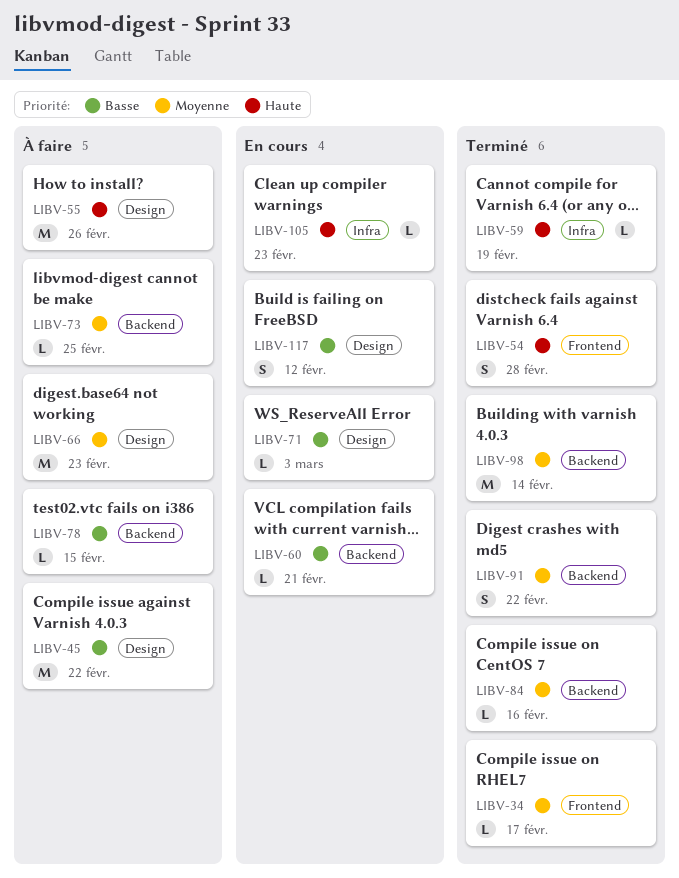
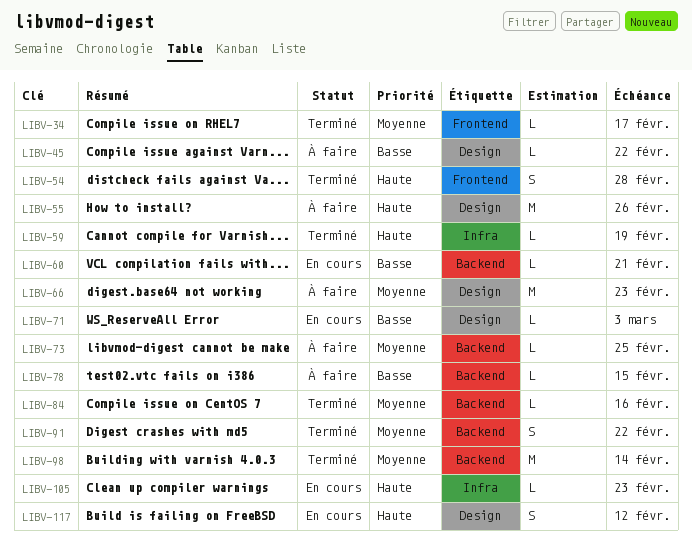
LIBV-45, estimate: M -> L
LIBV-117, priority: Basse -> Haute

